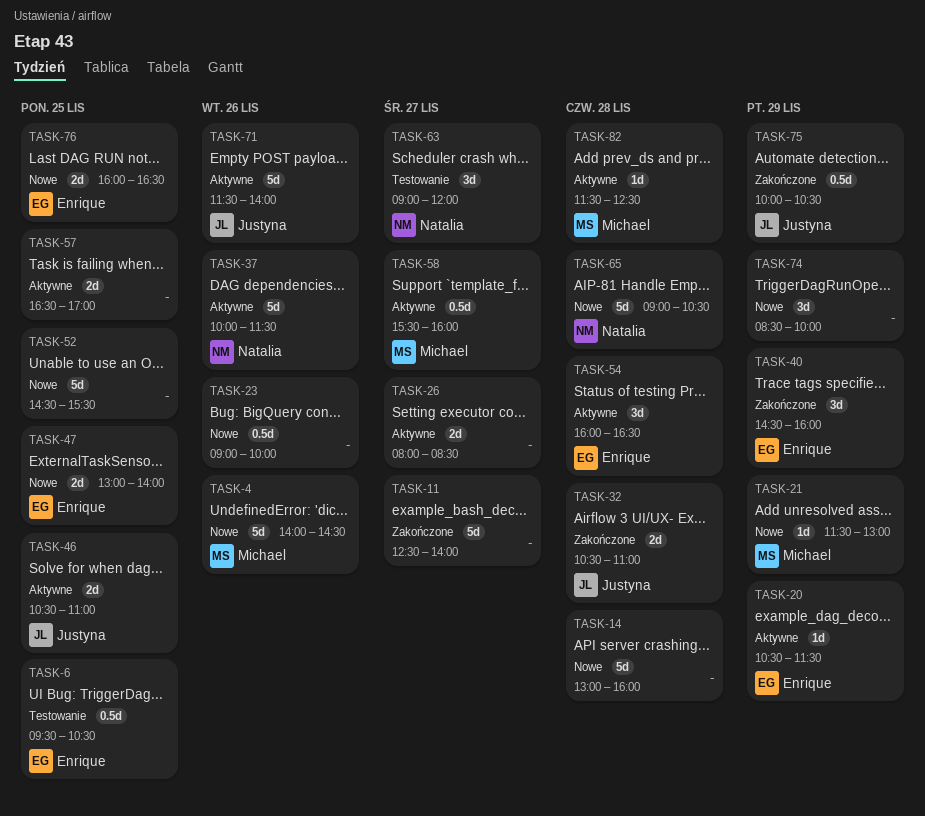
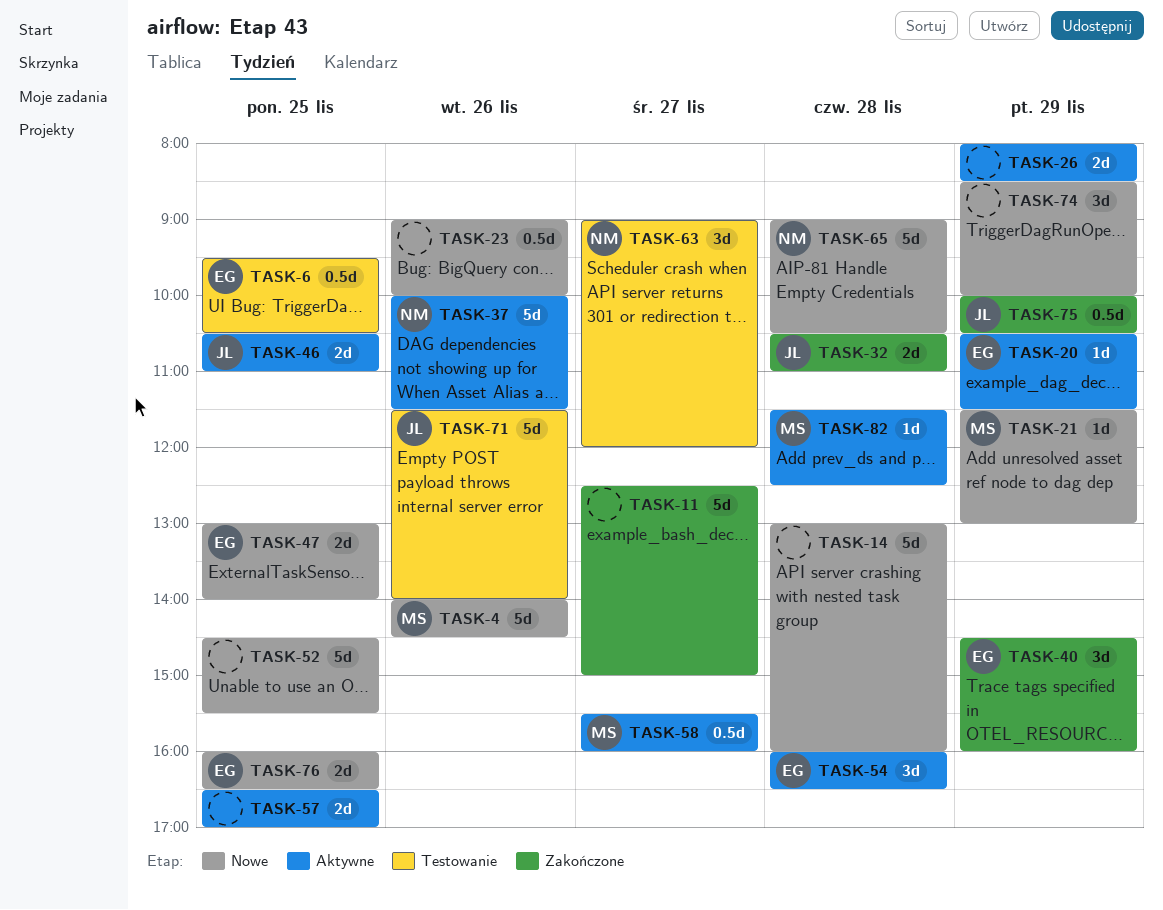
TASK-11, ends: 14:00 -> 15:00
TASK-26, day: Nov 27 -> Nov 29
TASK-71, status: Aktywne -> Testowanie

